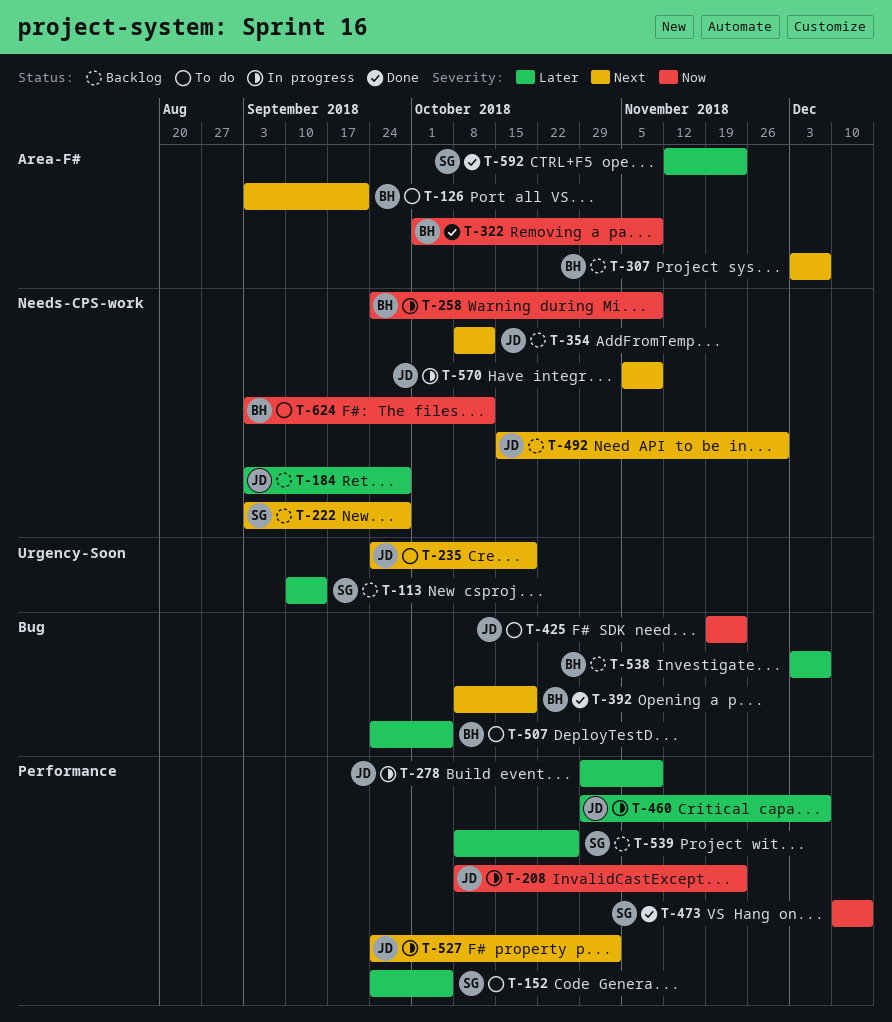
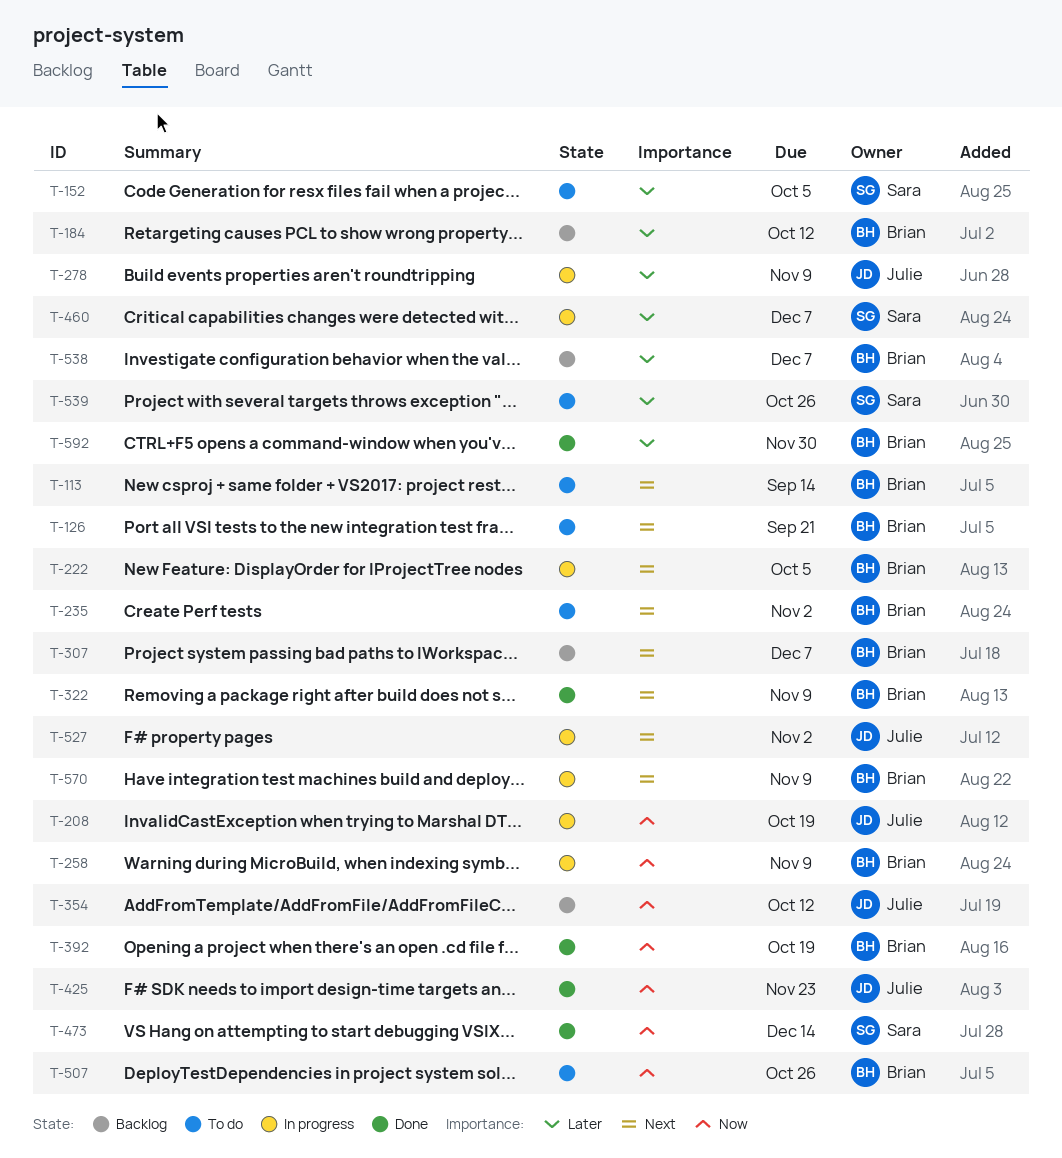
T-113, status: Backlog -> To do
T-113, owner: Sara -> Brian
T-113, priority: Later -> Next
T-184, owner: Julie -> Brian
T-184, due: Sep 28 -> Oct 12
T-208, due: Nov 23 -> Oct 19
T-222, status: Backlog -> In progress
T-222, owner: Sara -> Brian
T-222, due: Sep 28 -> Oct 5
T-235, owner: Julie -> Brian
T-235, due: Oct 19 -> Nov 2
T-322, priority: Now -> Next
T-354, priority: Next -> Now
T-392, priority: Next -> Now
T-425, status: To do -> Done
T-460, owner: Julie -> Sara
T-492: present -> none
T-507, priority: Later -> Now
T-507, due: Oct 5 -> Oct 26
T-539, status: Backlog -> To do
T-570, owner: Julie -> Brian
T-592, owner: Sara -> Brian
T-592, due: Nov 23 -> Nov 30
T-624: present -> none

